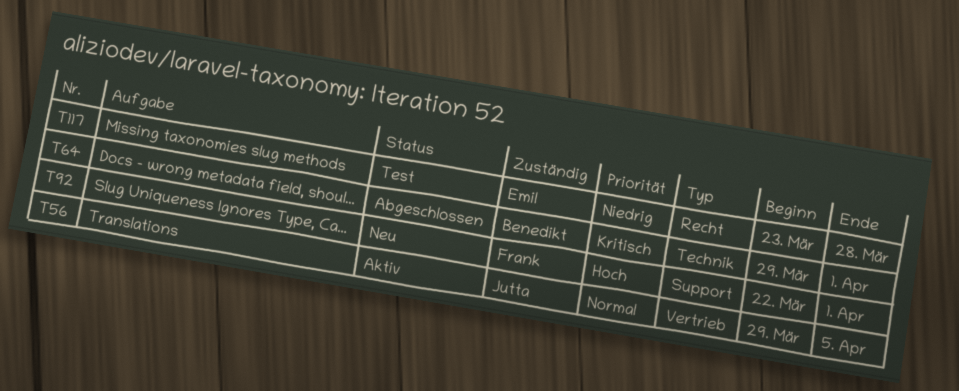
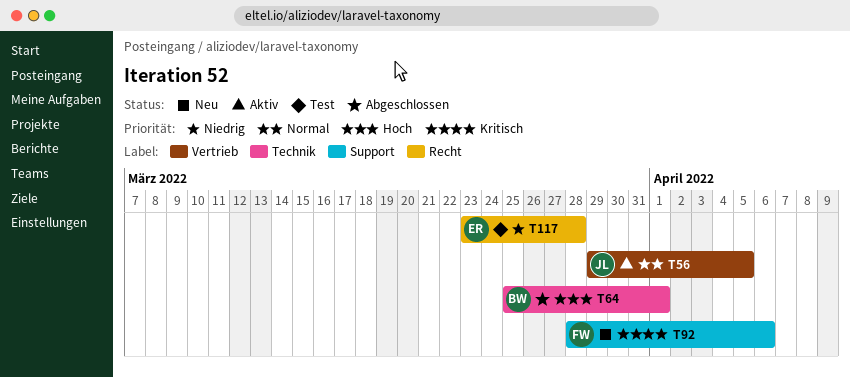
T64, priority: Kritisch -> Hoch
T64, start: Mar 29 -> Mar 25
T92, priority: Hoch -> Kritisch
T92, start: Mar 22 -> Mar 28
T92, due: Apr 1 -> Apr 6

